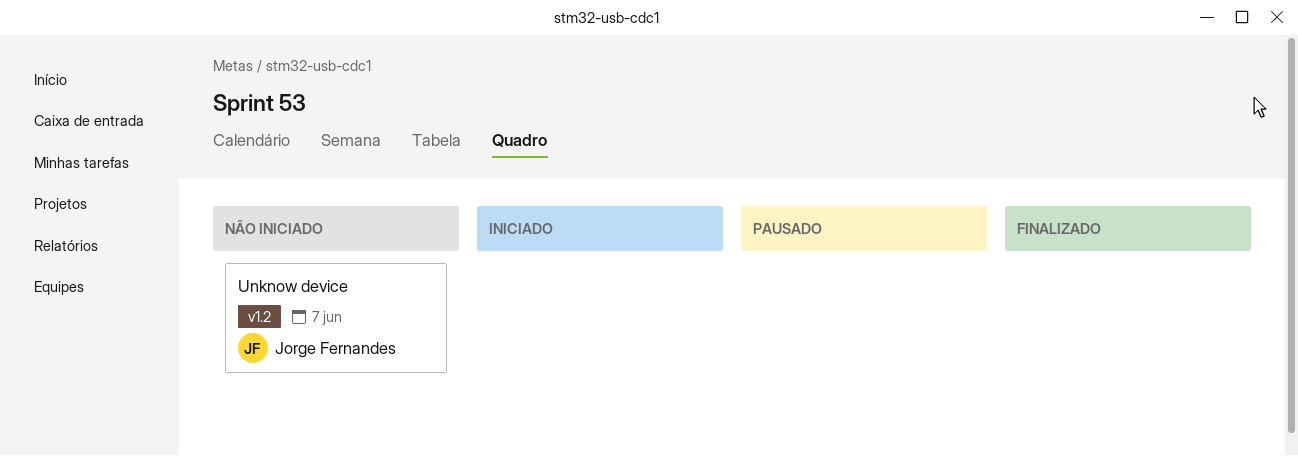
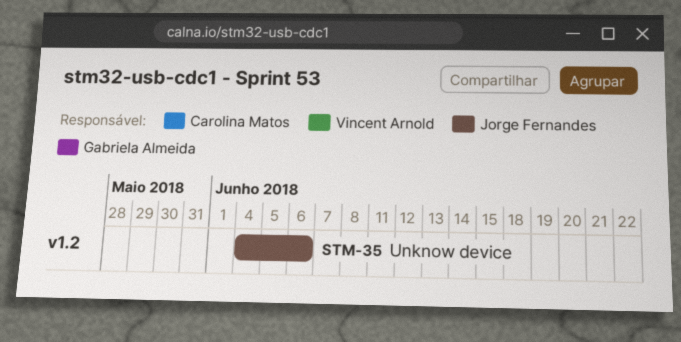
Unknow device, due: Jun 7 -> Jun 6

